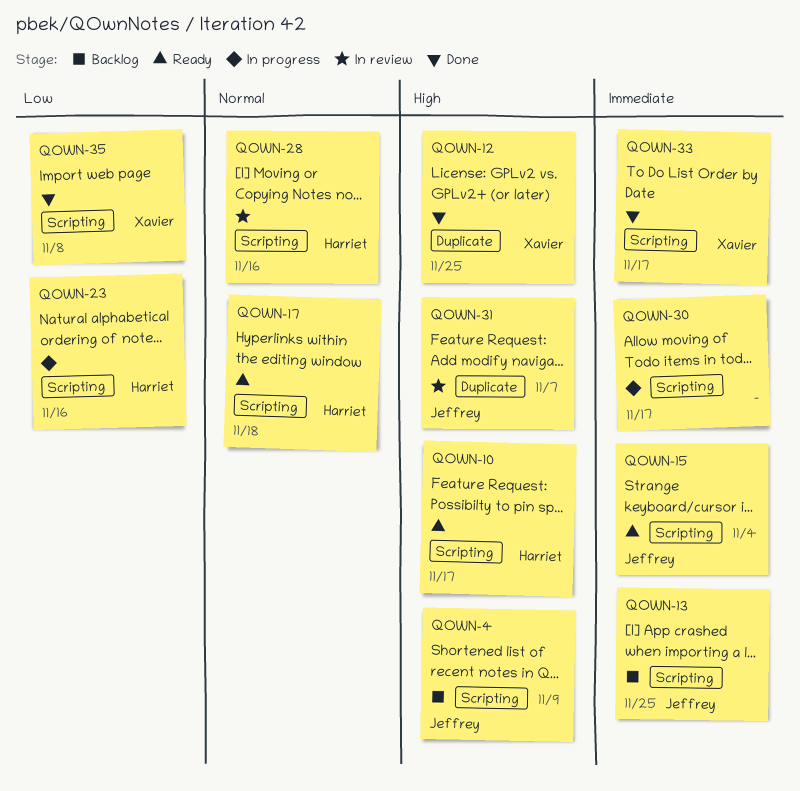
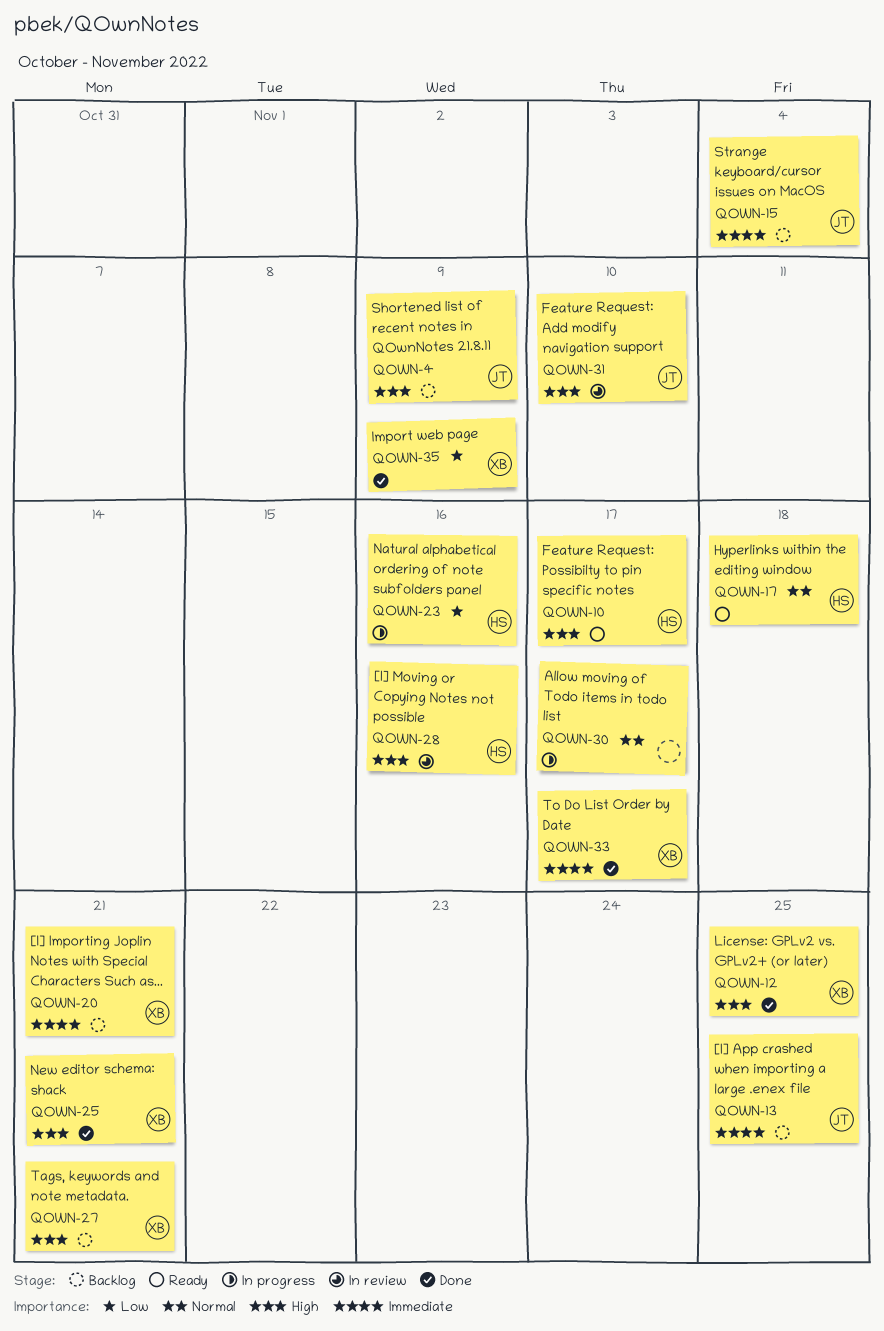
QOWN-15, status: Ready -> Backlog
QOWN-20: none -> present
QOWN-25: none -> present
QOWN-27: none -> present
QOWN-28, priority: Normal -> High
QOWN-30, priority: Immediate -> Normal
QOWN-31, due: Nov 7 -> Nov 10
QOWN-35, due: Nov 8 -> Nov 9

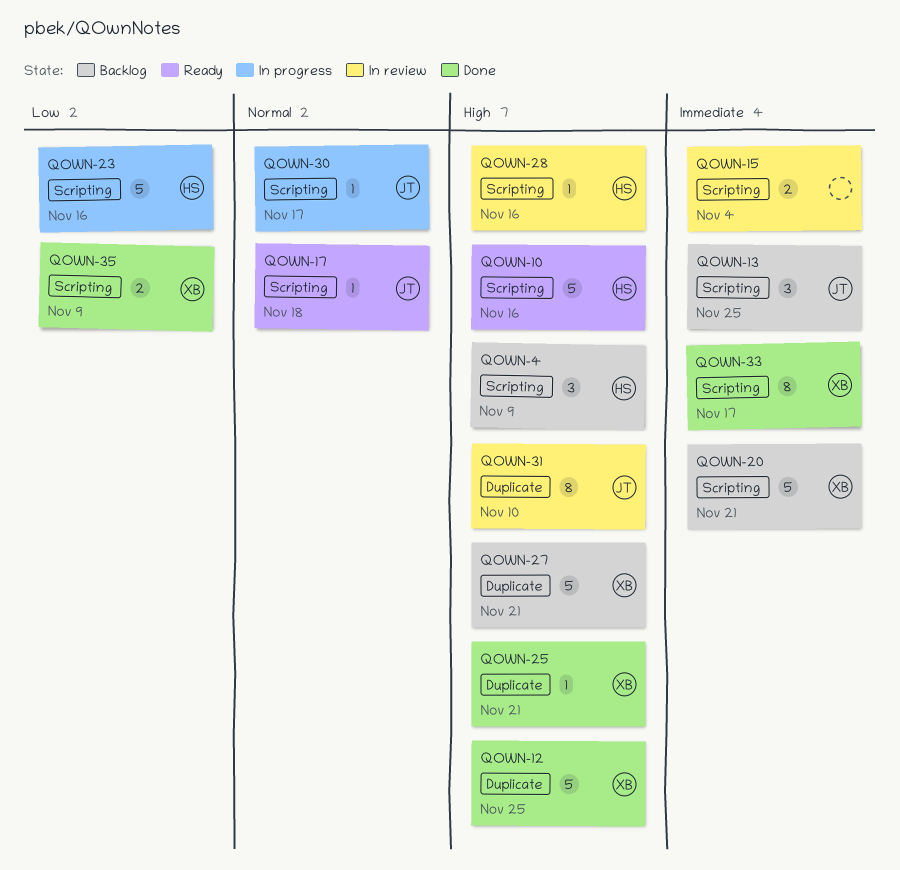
QOWN-4, owner: JT -> HS
QOWN-10, due: Nov 17 -> Nov 16
QOWN-15, status: Backlog -> In review
QOWN-15, owner: JT -> none
QOWN-17, owner: HS -> JT
QOWN-30, owner: none -> JT

